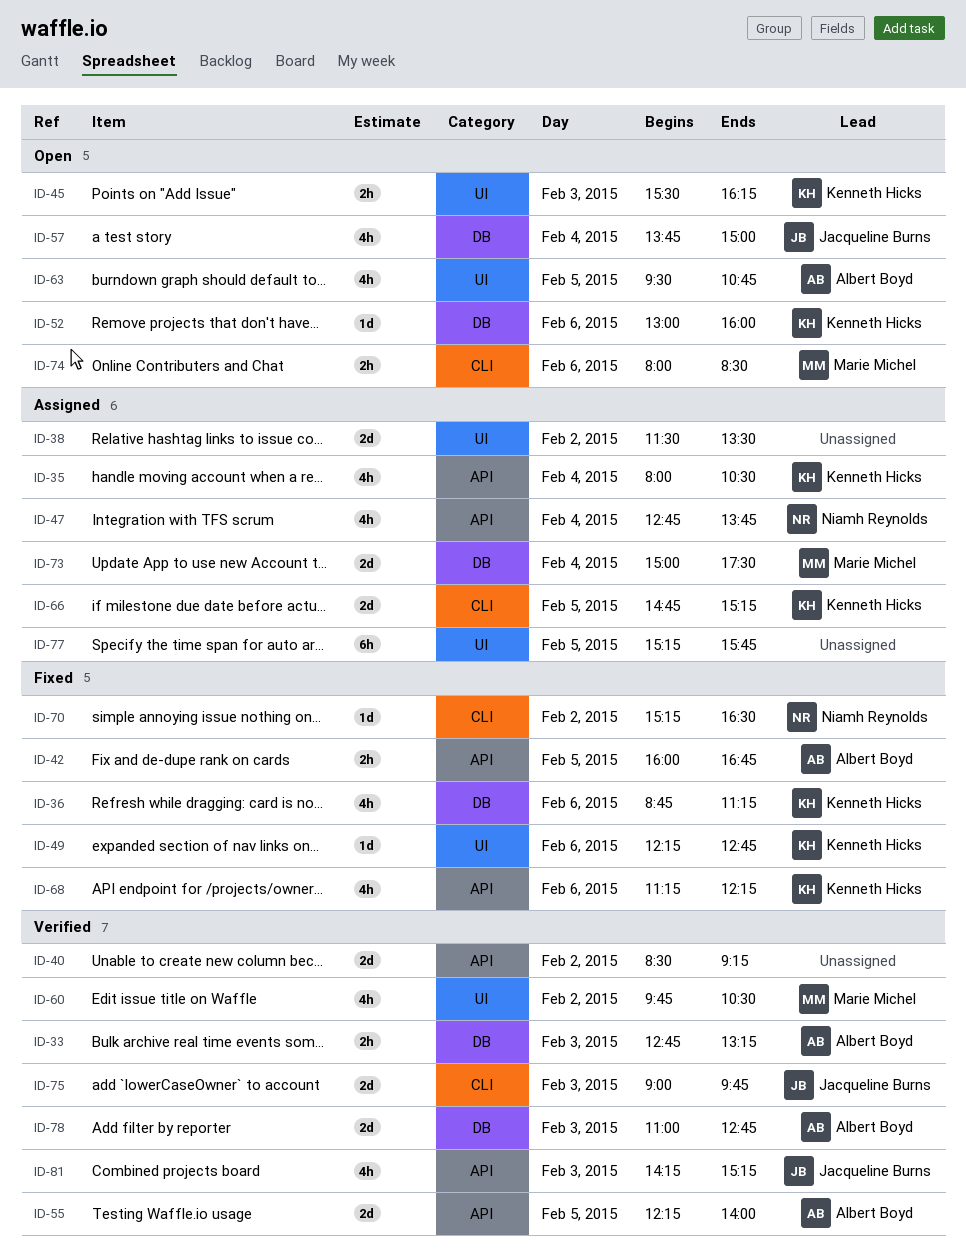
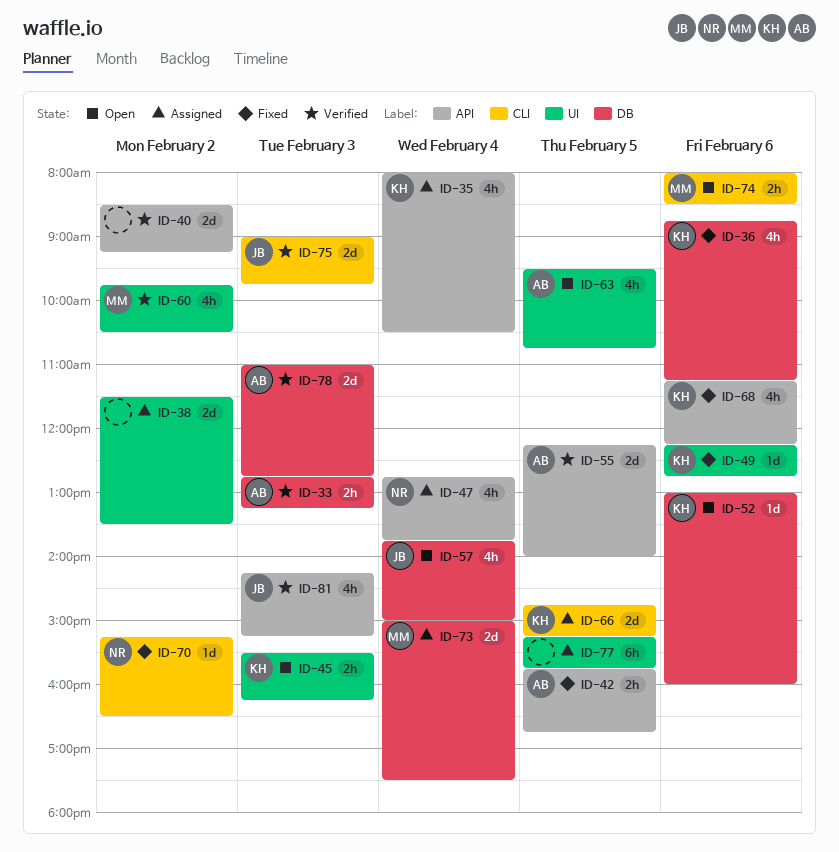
ID-42, begins: 16:00 -> 15:45

